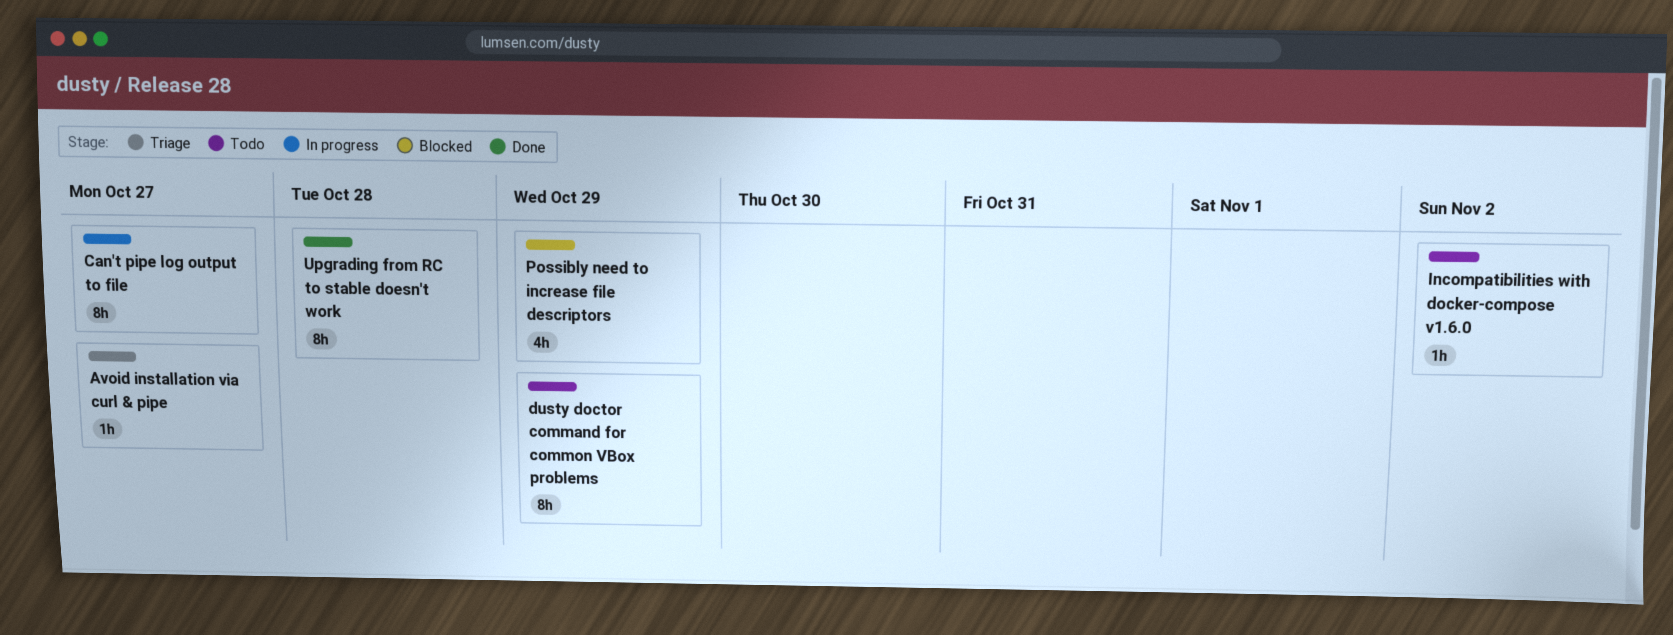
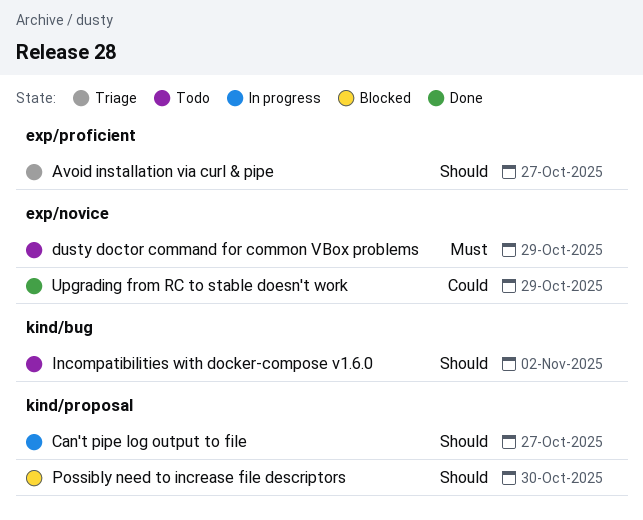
Possibly need to increase file descriptors, due: Oct 29 -> Oct 30
Upgrading from RC to stable doesn't work, due: Oct 28 -> Oct 29

